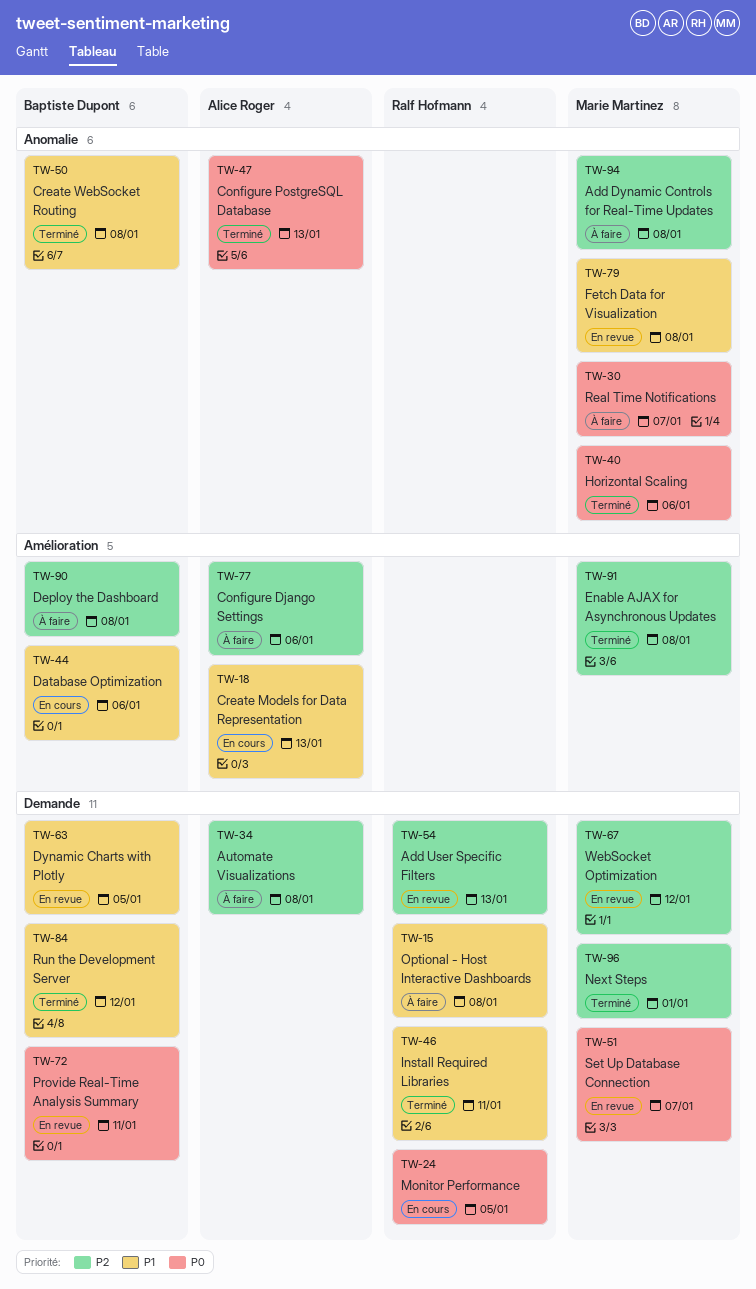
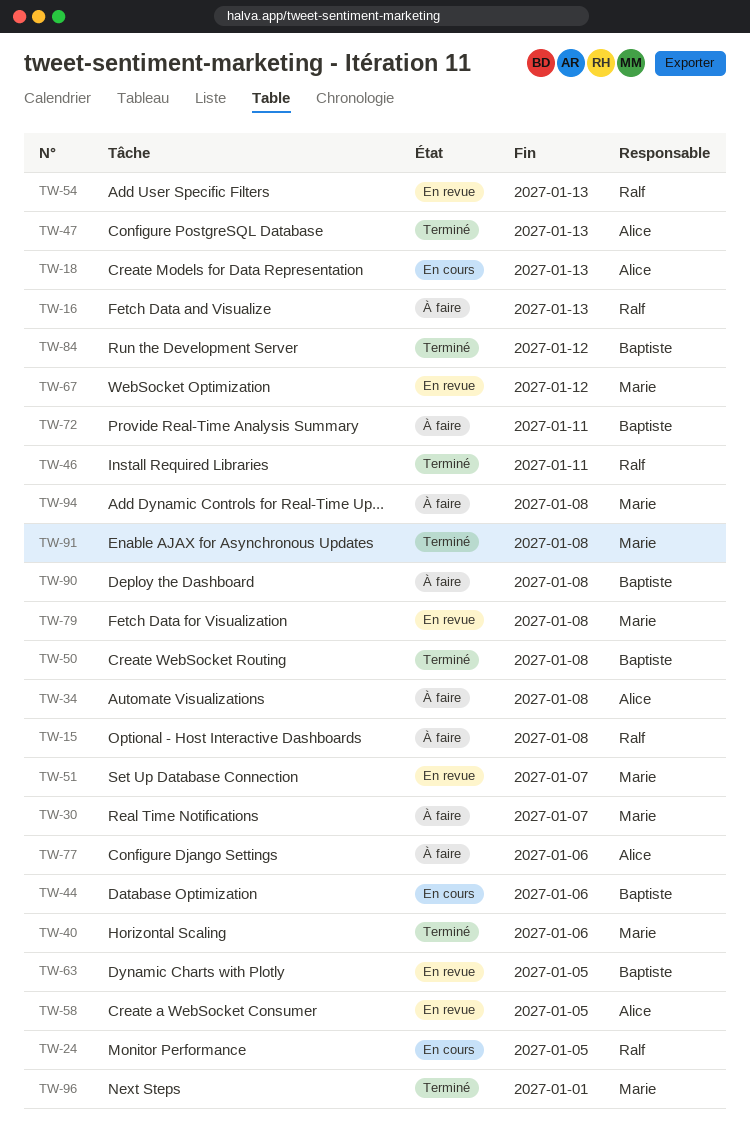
TW-16: none -> present
TW-58: none -> present
TW-72, status: En revue -> À faire

